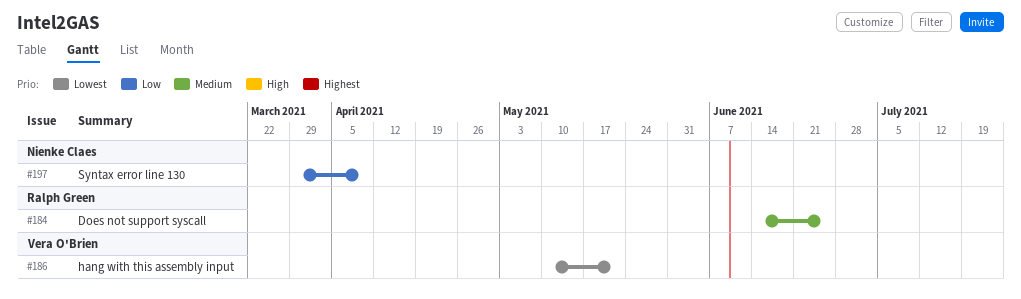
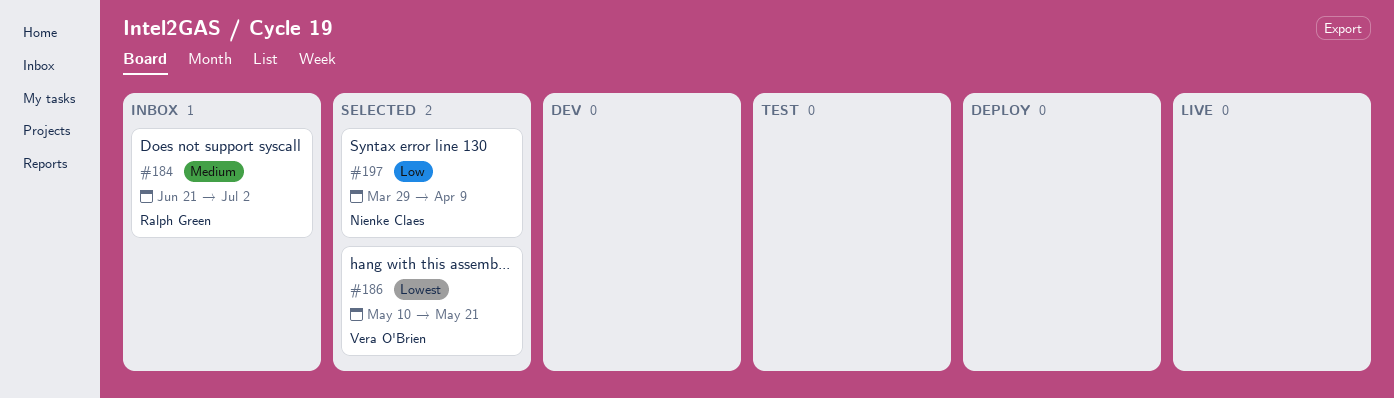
#184, start: Jun 14 -> Jun 21
#184, due: Jun 25 -> Jul 2

